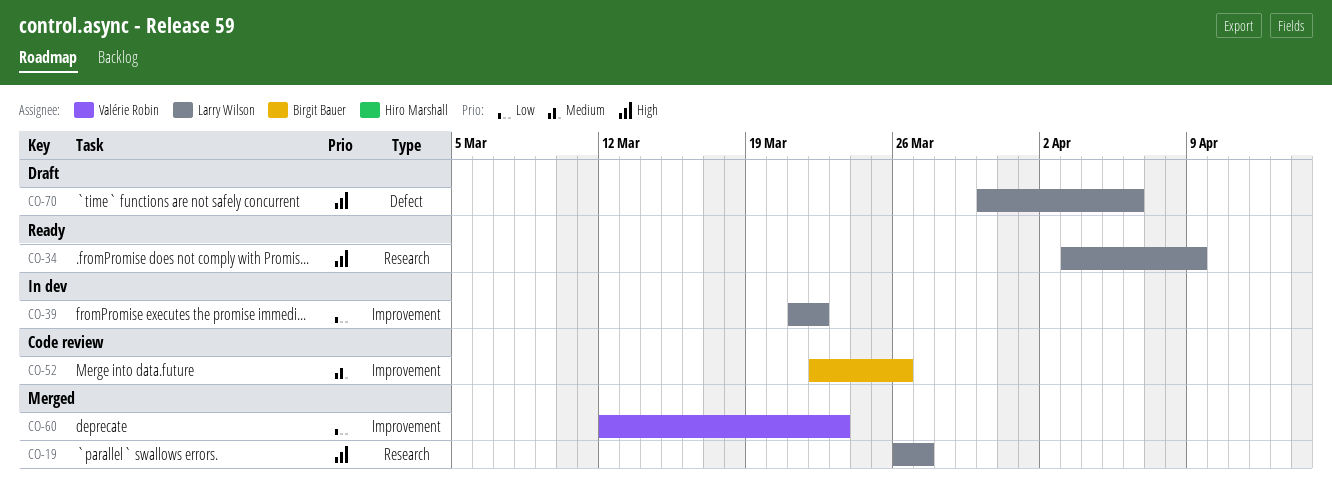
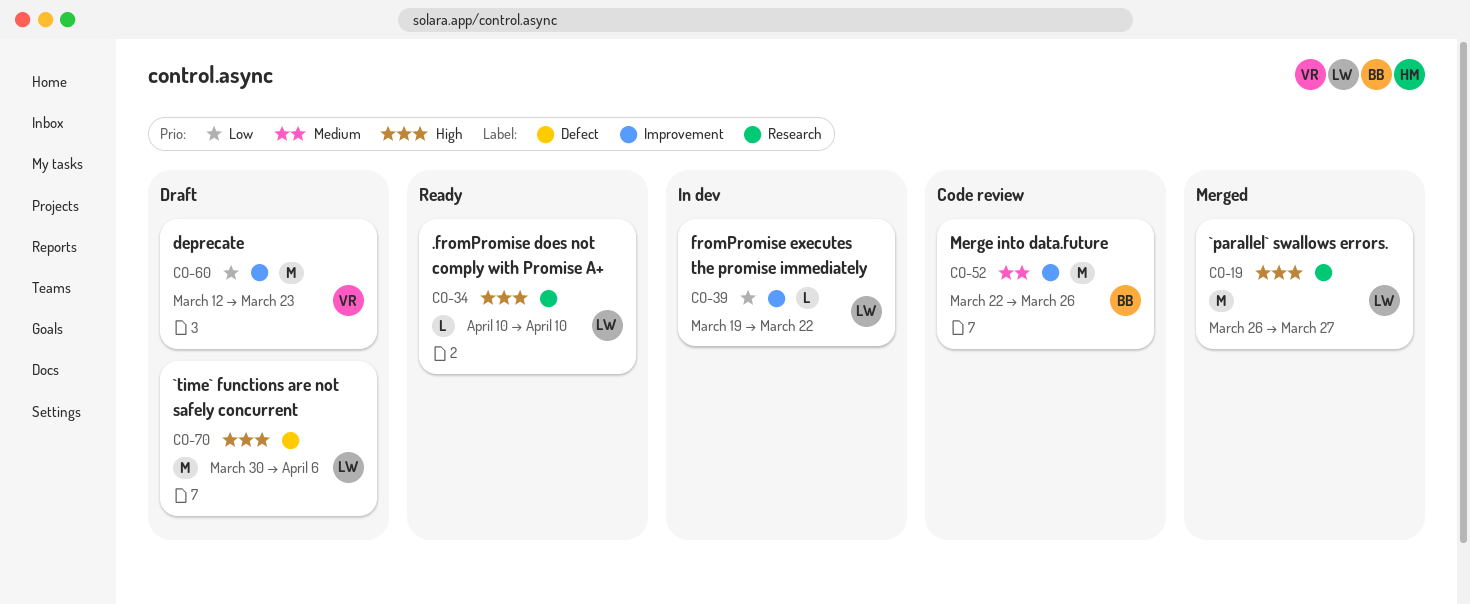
CO-34, start: Apr 3 -> Apr 10
CO-34, due: Apr 9 -> Apr 10
CO-39, start: Mar 21 -> Mar 19
CO-60, status: Merged -> Draft

